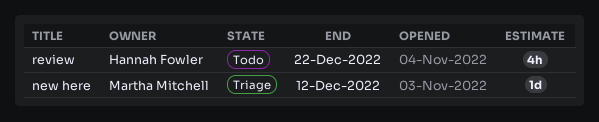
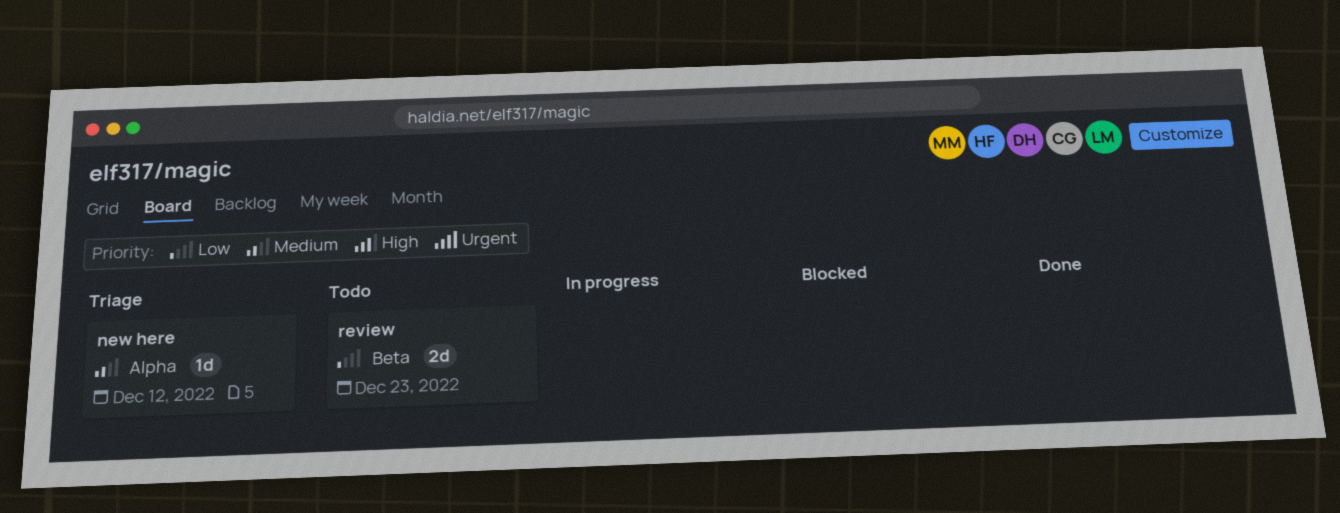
review, estimate: 4h -> 2d
review, due: Dec 22 -> Dec 23

